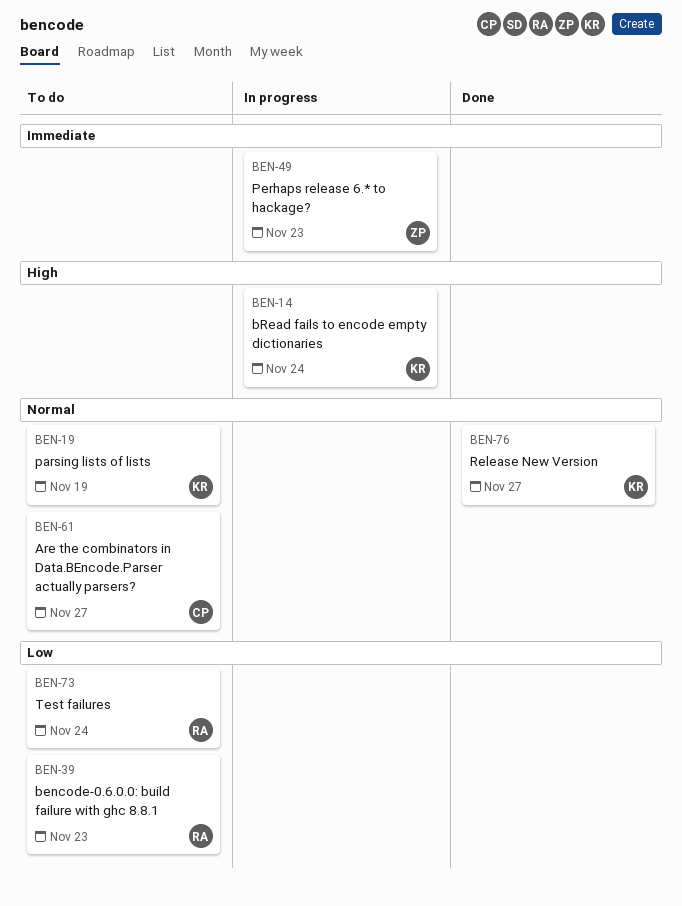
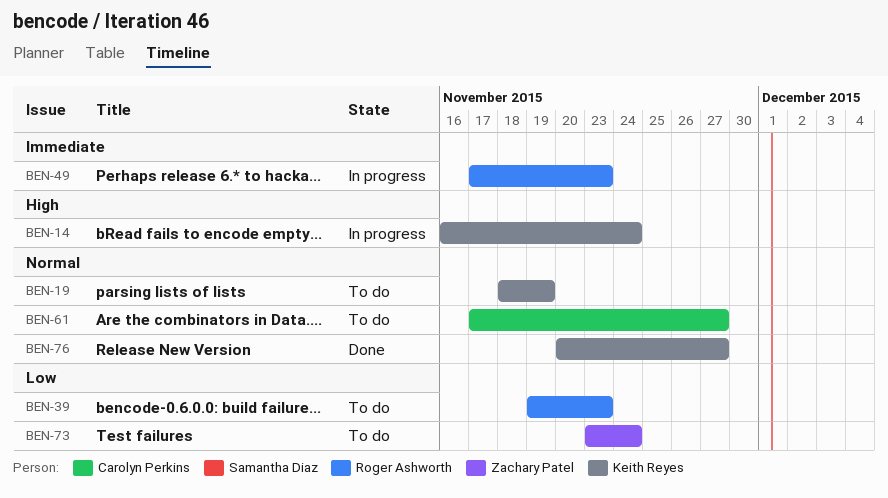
BEN-49, owner: Zachary Patel -> Roger Ashworth
BEN-73, owner: Roger Ashworth -> Zachary Patel

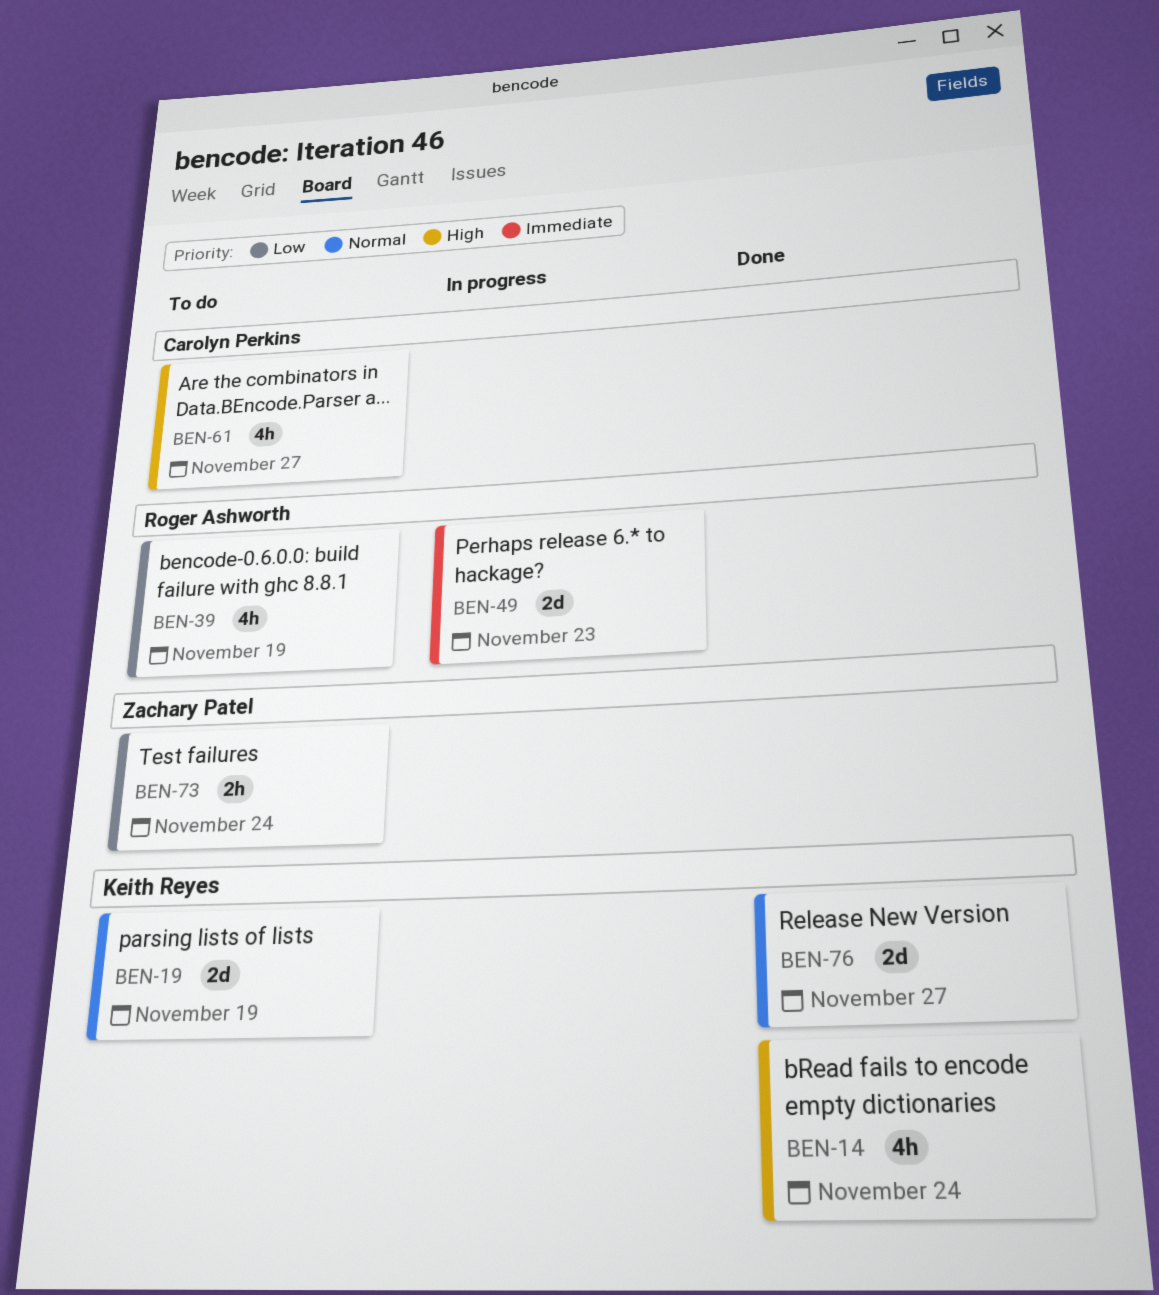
BEN-14, status: In progress -> Done
BEN-39, due: Nov 23 -> Nov 19
BEN-61, priority: Normal -> High

